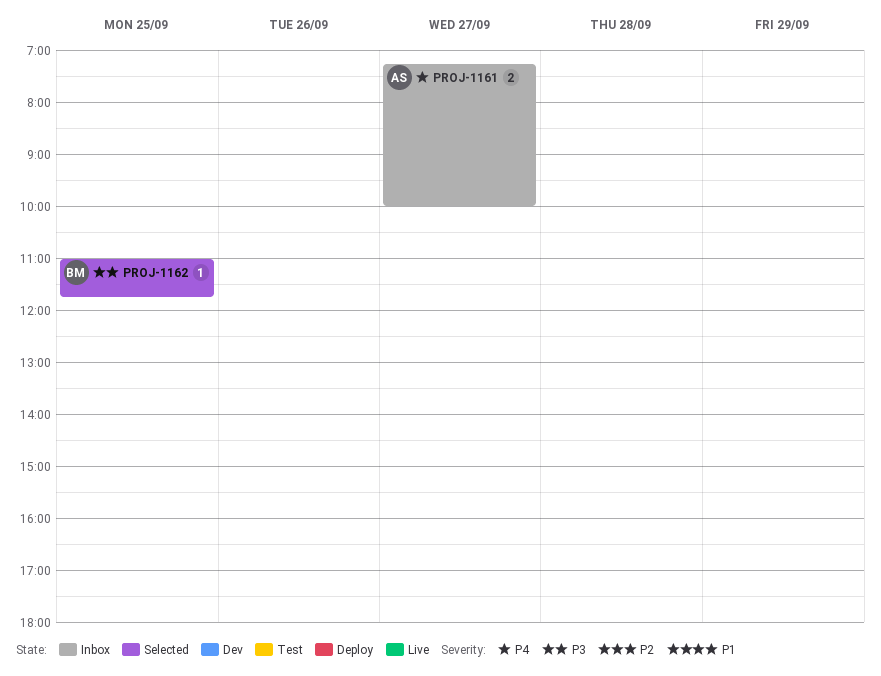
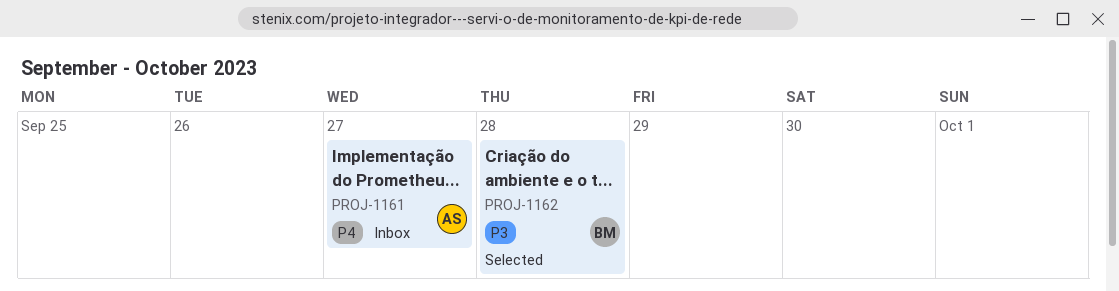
PROJ-1162, day: Sep 25 -> Sep 28

